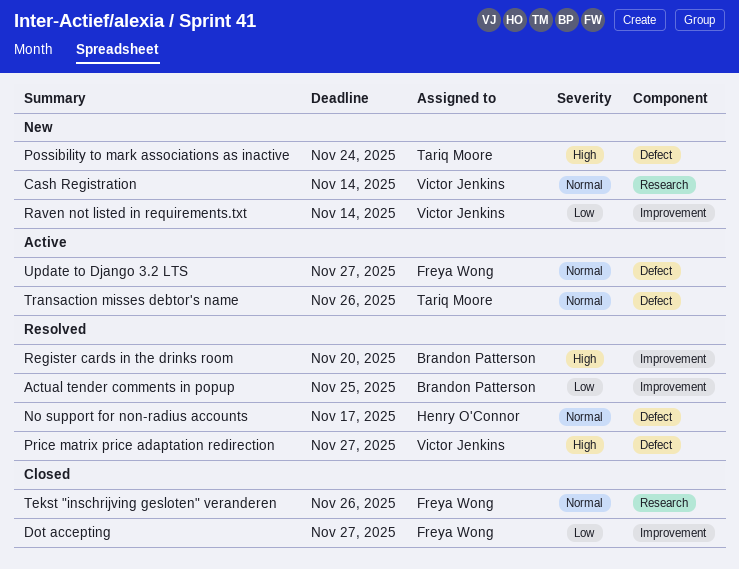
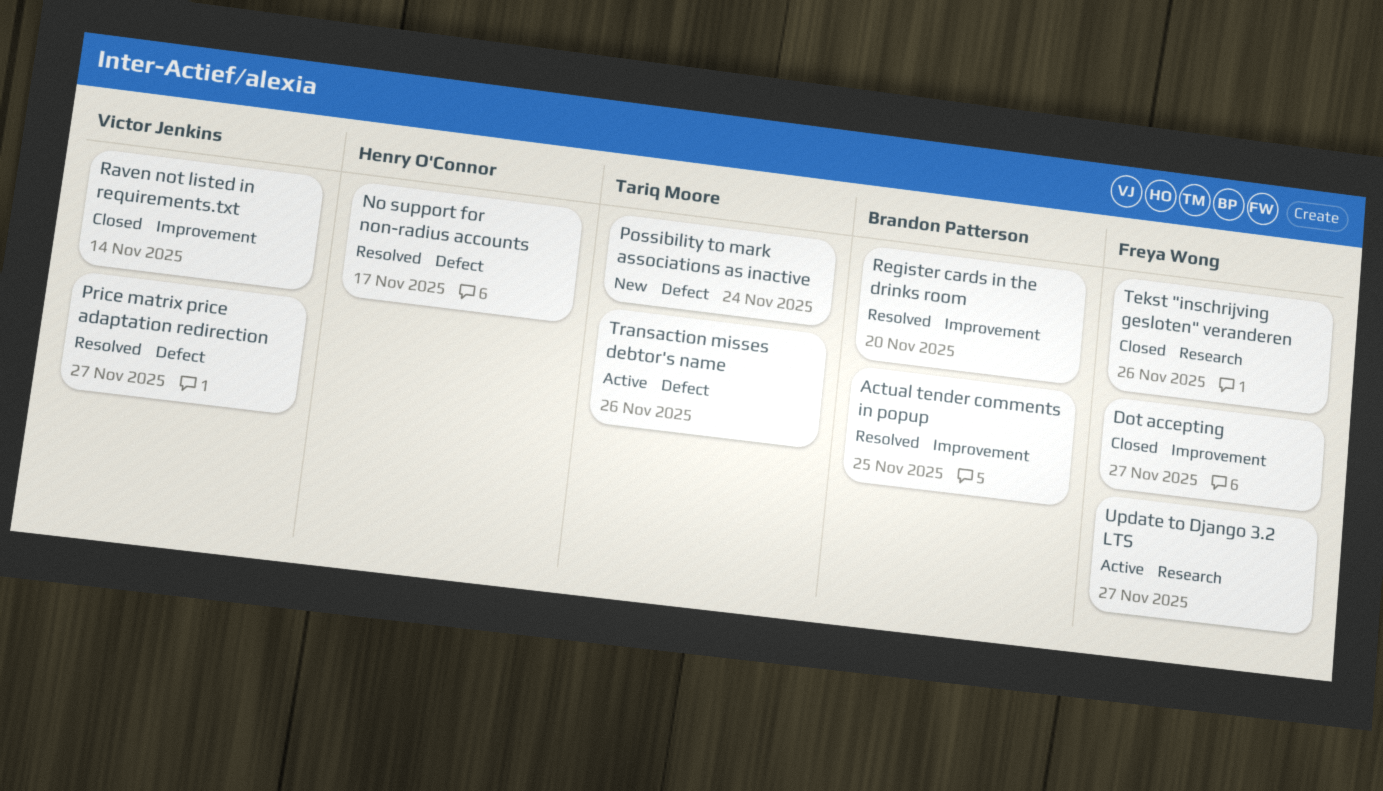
Cash Registration: present -> none
Raven not listed in requirements.txt, status: New -> Closed
Update to Django 3.2 LTS, label: Defect -> Research

